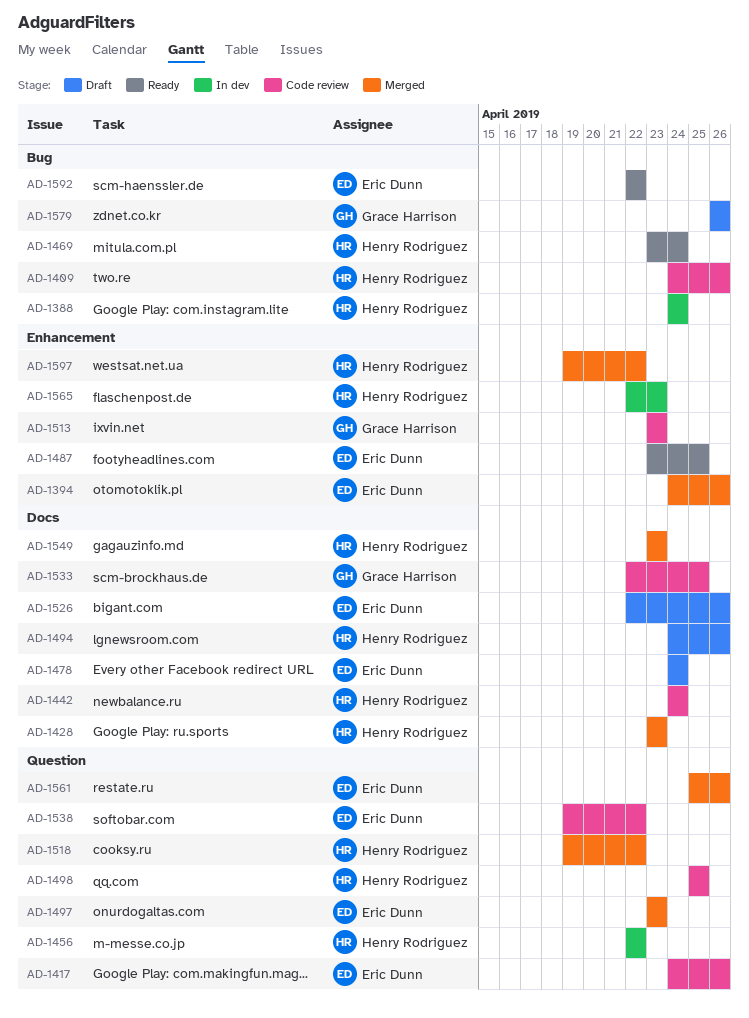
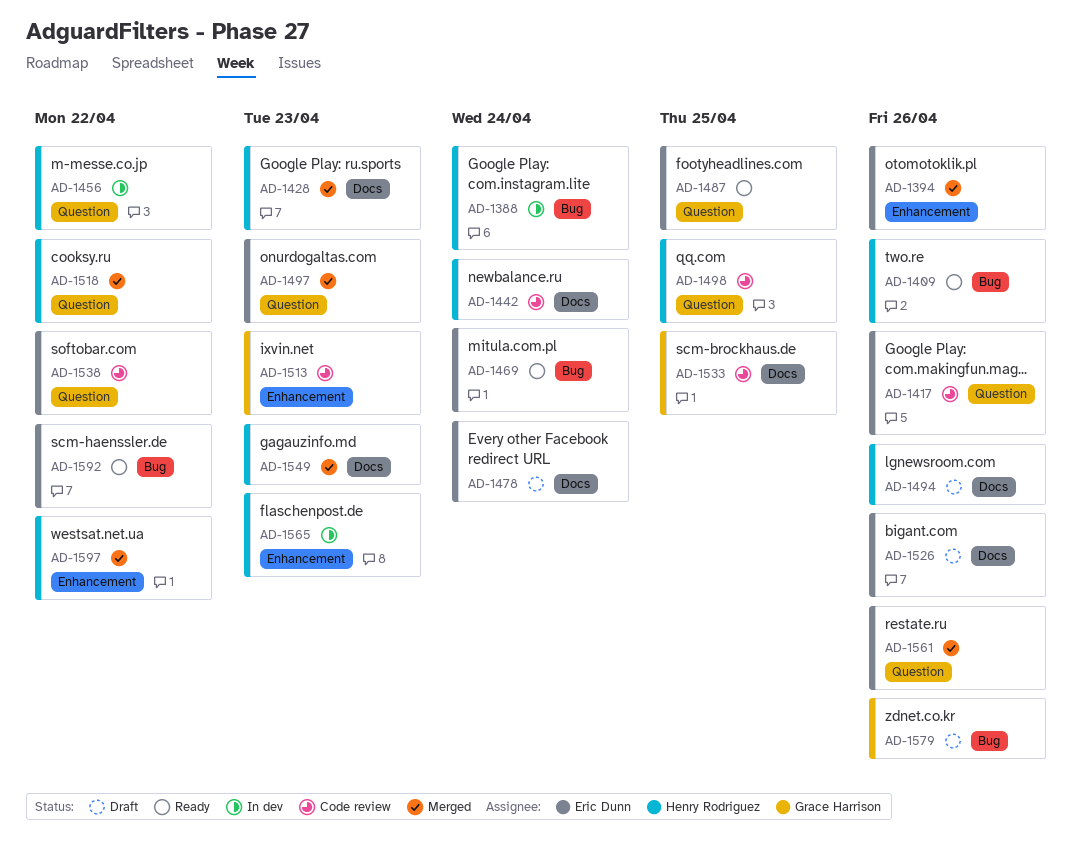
AD-1409, status: Code review -> Ready
AD-1469, owner: Henry Rodriguez -> Eric Dunn
AD-1487, label: Enhancement -> Question

